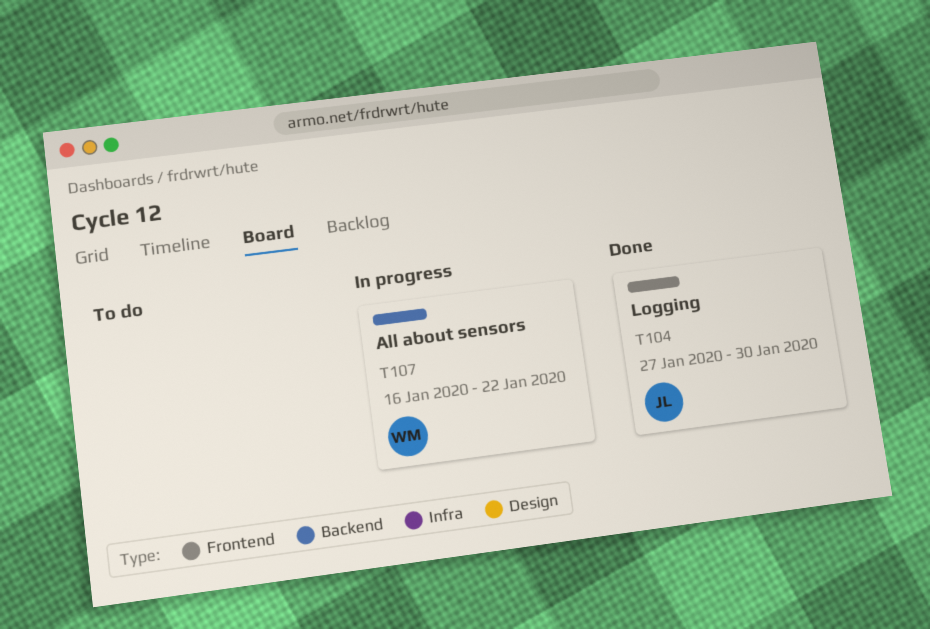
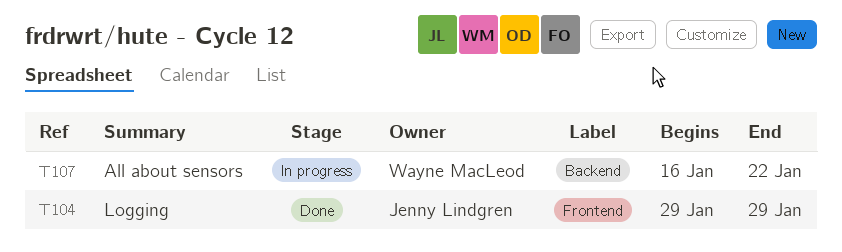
T104, start: Jan 27 -> Jan 29
T104, due: Jan 30 -> Jan 29

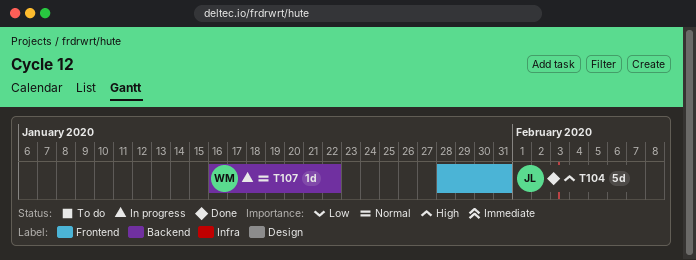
T104, start: Jan 29 -> Jan 28
T104, due: Jan 29 -> Jan 31

